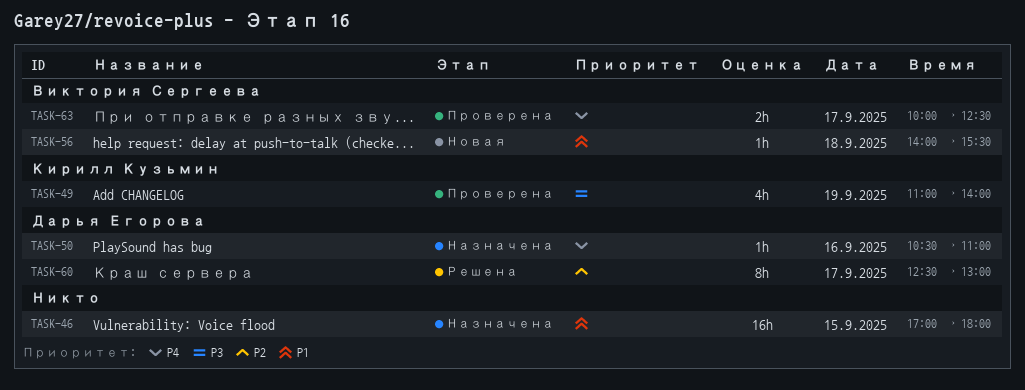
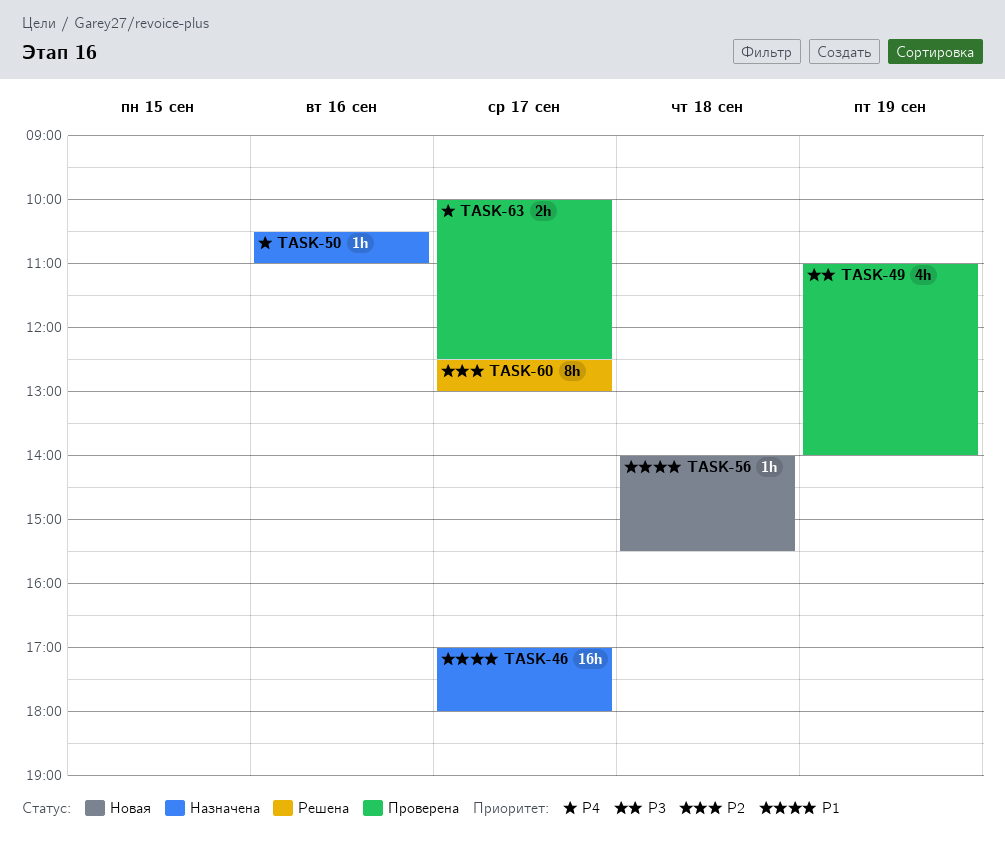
TASK-46, day: Sep 15 -> Sep 17

